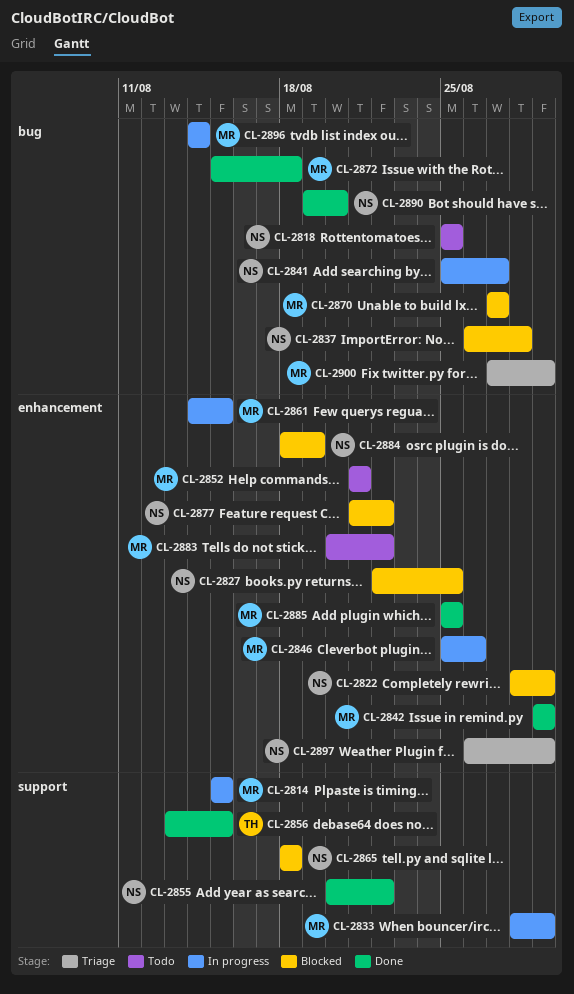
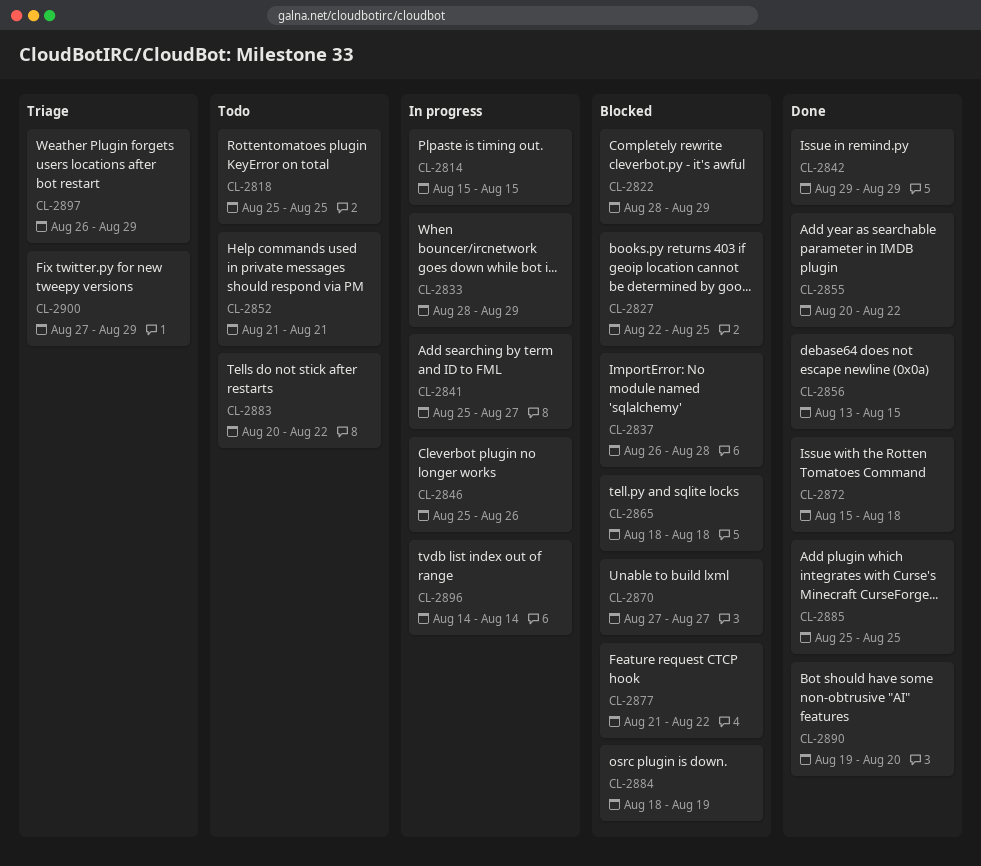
CL-2861: present -> none

